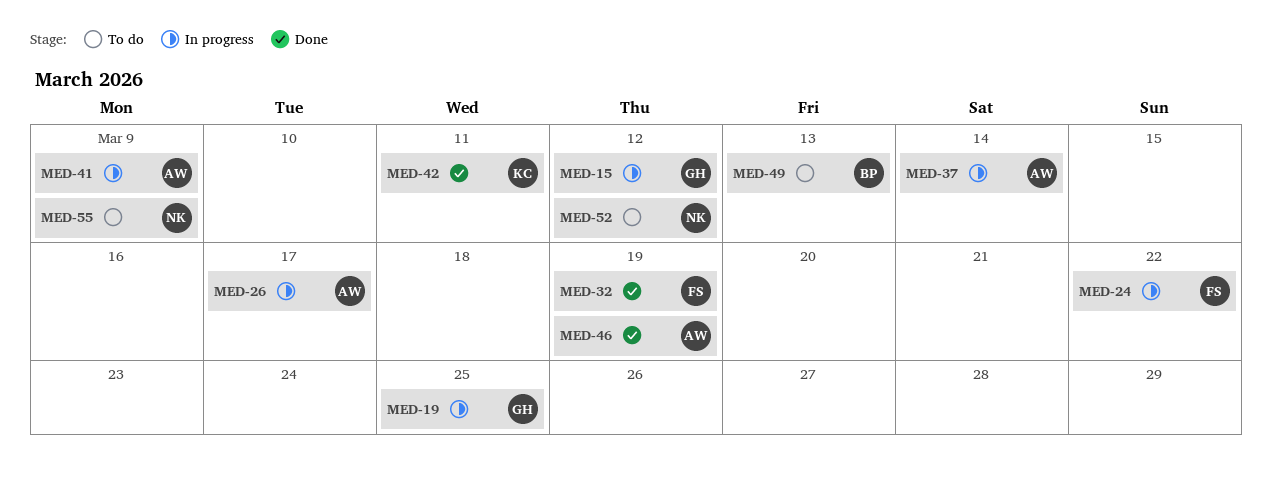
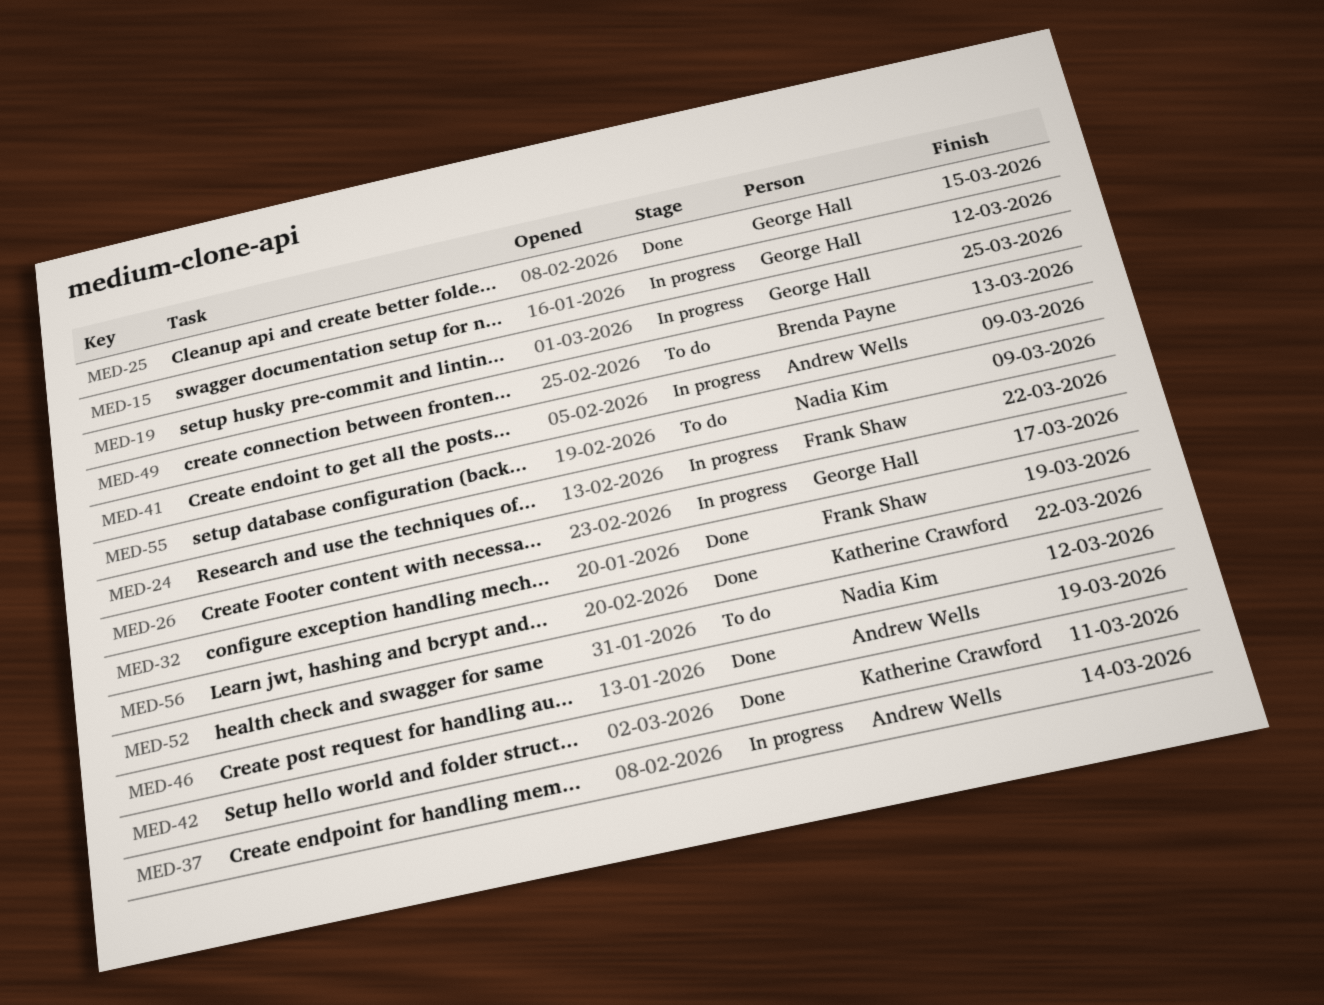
MED-25: none -> present
MED-26, owner: Andrew Wells -> George Hall
MED-56: none -> present

